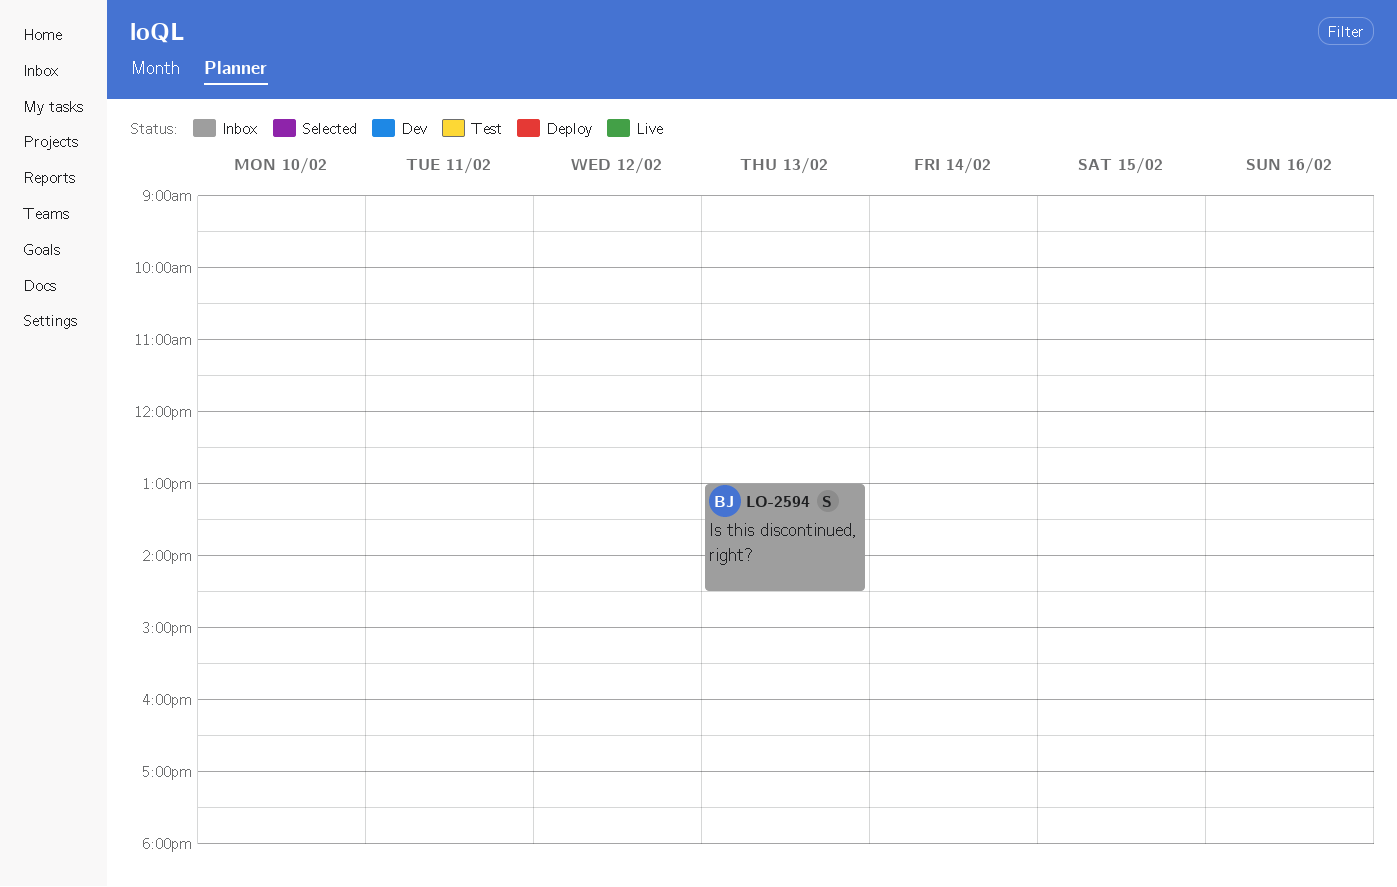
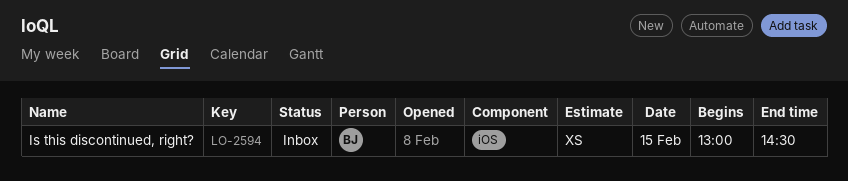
LO-2594, estimate: S -> XS
LO-2594, day: Feb 13 -> Feb 15

